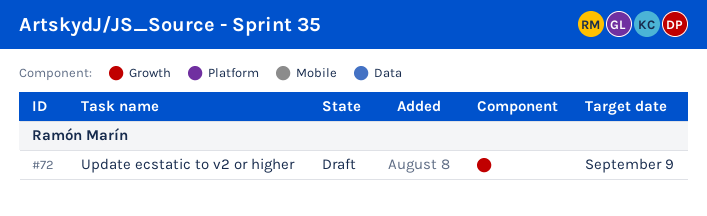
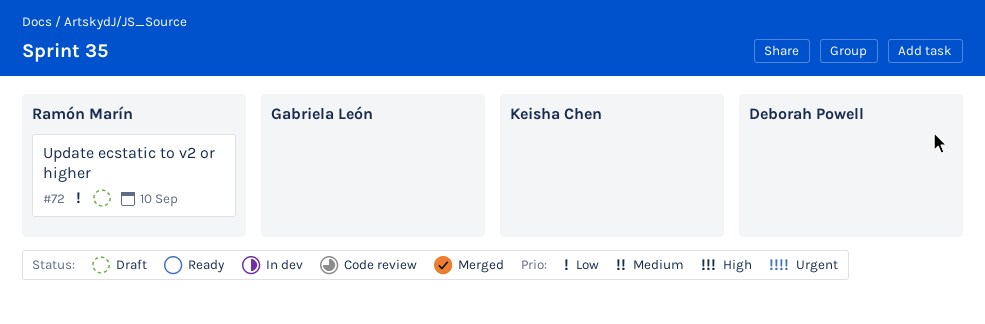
#72, due: Sep 9 -> Sep 10

